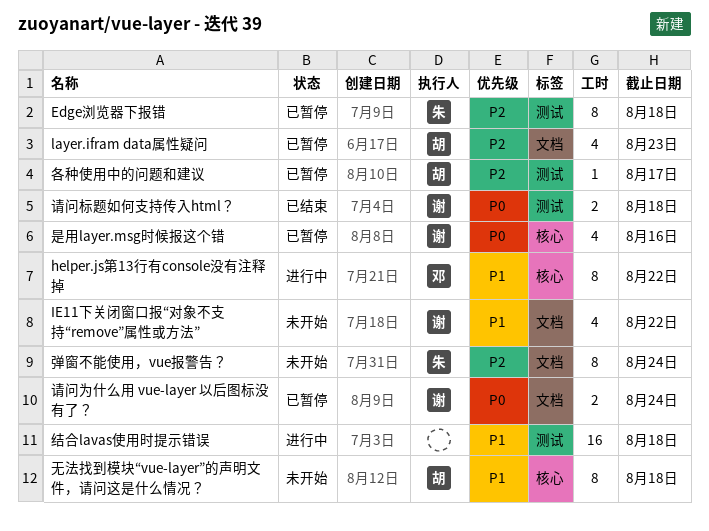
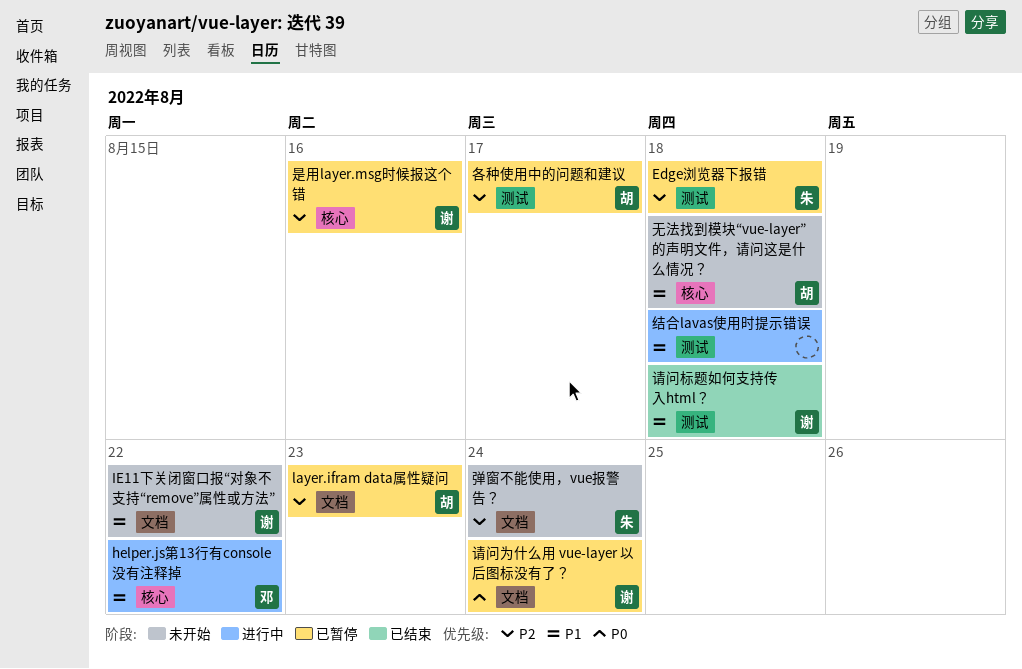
是用layer.msg时候报这个错, priority: P0 -> P2
请问标题如何支持传入html？, priority: P0 -> P1

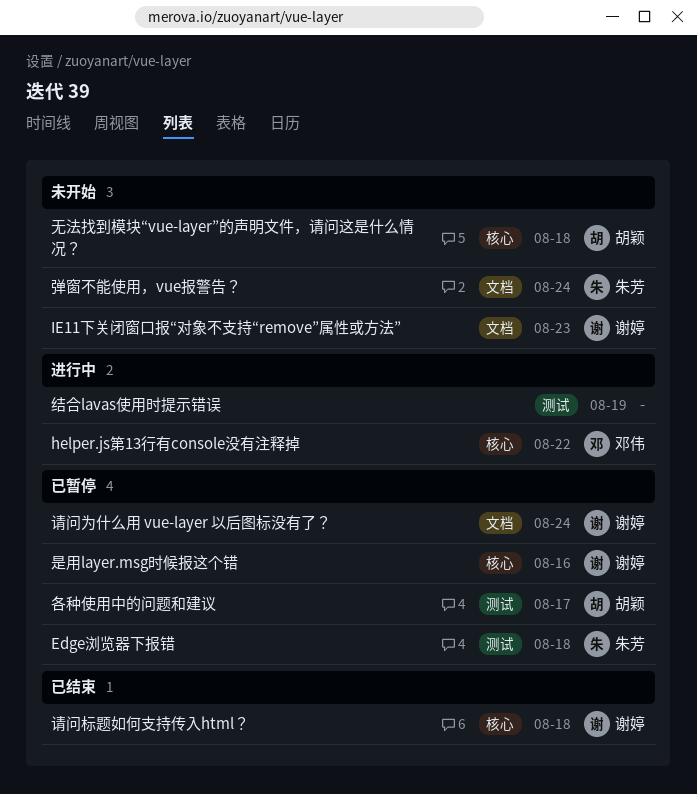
IE11下关闭窗口报“对象不支持“remove”属性或方法”, due: Aug 22 -> Aug 23
layer.ifram data属性疑问: present -> none
结合lavas使用时提示错误, due: Aug 18 -> Aug 19
请问标题如何支持传入html？, label: 测试 -> 核心

